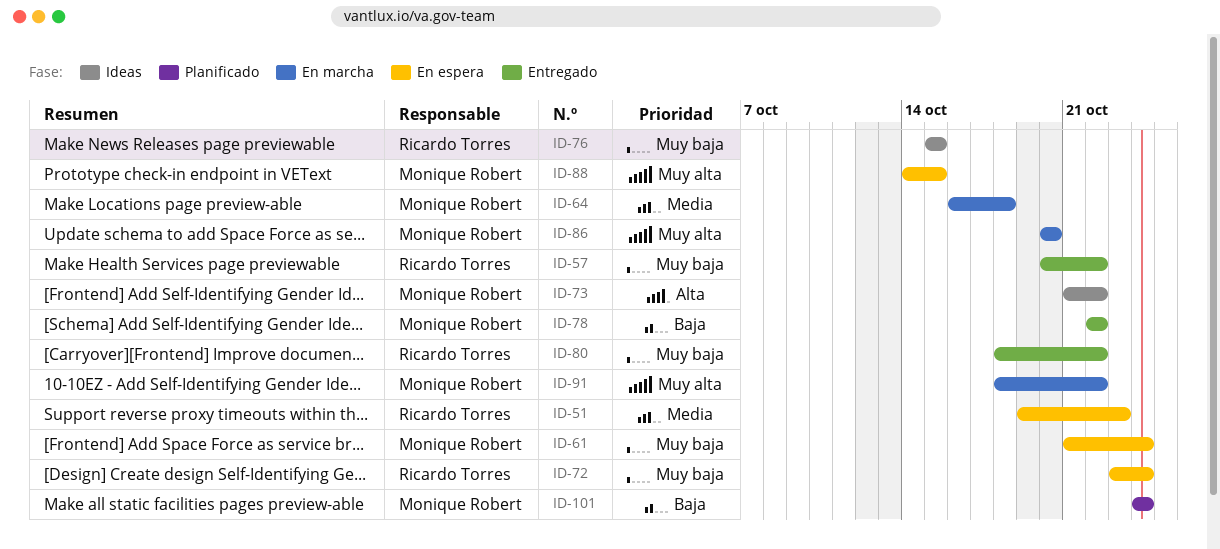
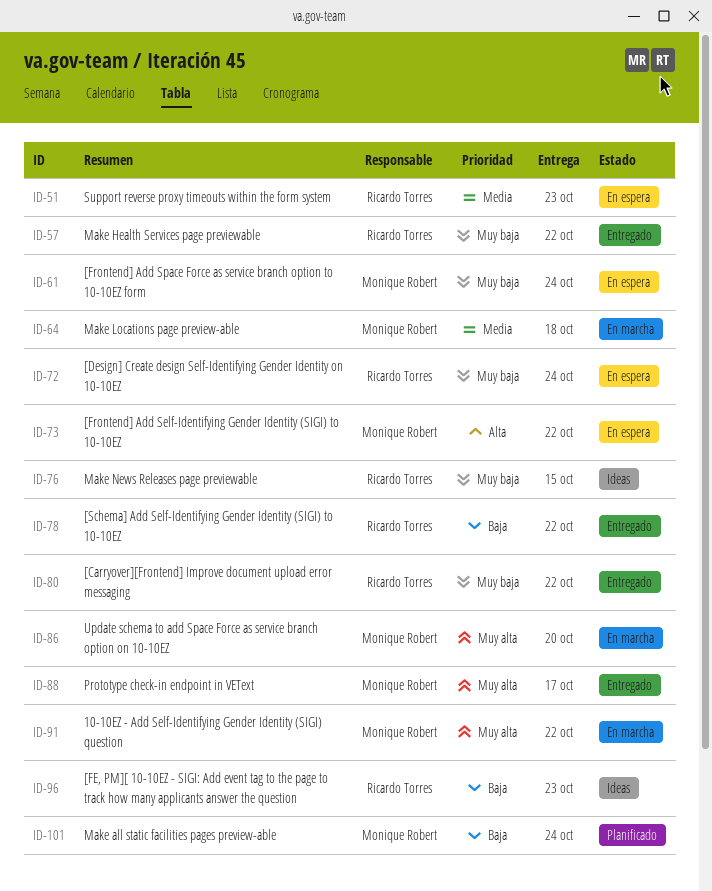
ID-73, status: Ideas -> En espera
ID-78, owner: Monique Robert -> Ricardo Torres
ID-88, status: En espera -> Entregado
ID-88, due: Oct 15 -> Oct 17
ID-96: none -> present

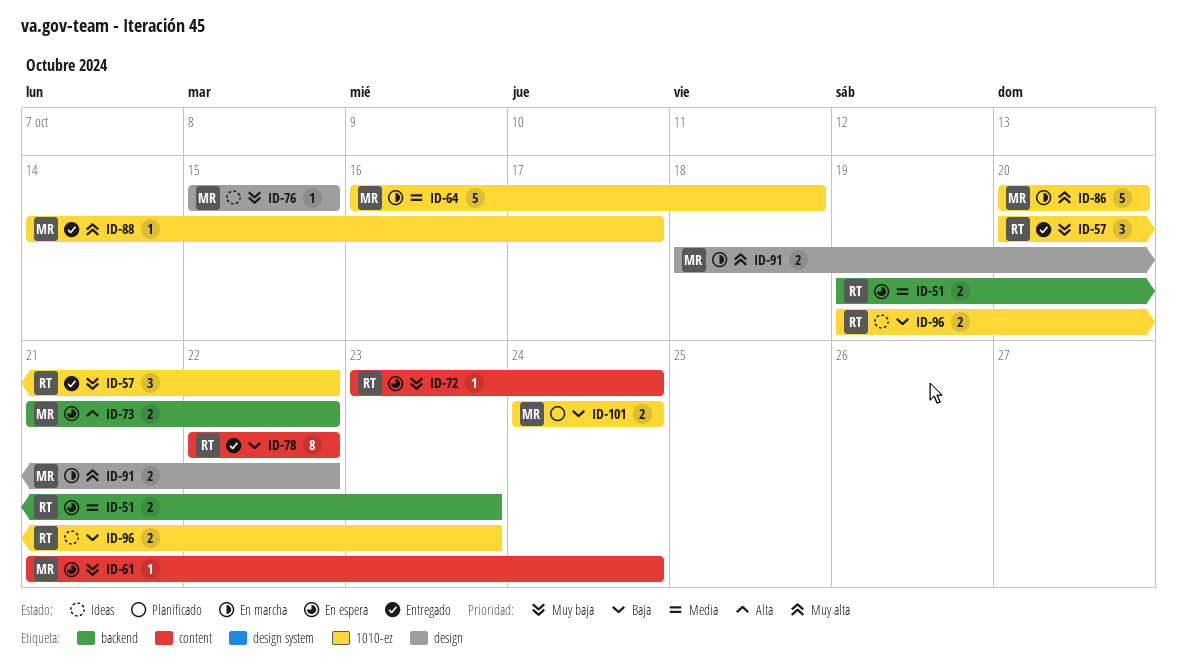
ID-76, owner: Ricardo Torres -> Monique Robert
ID-80: present -> none

